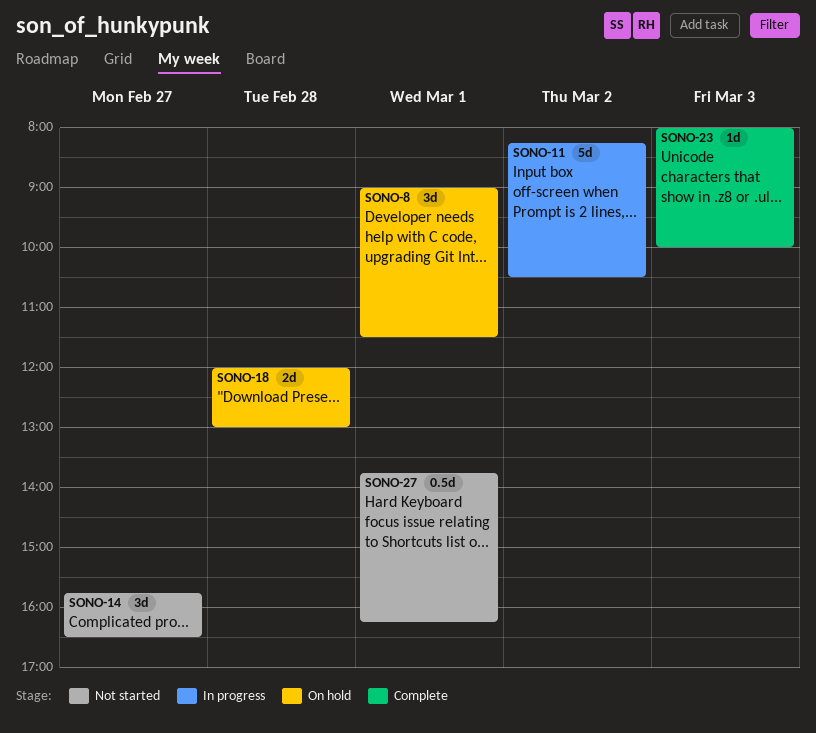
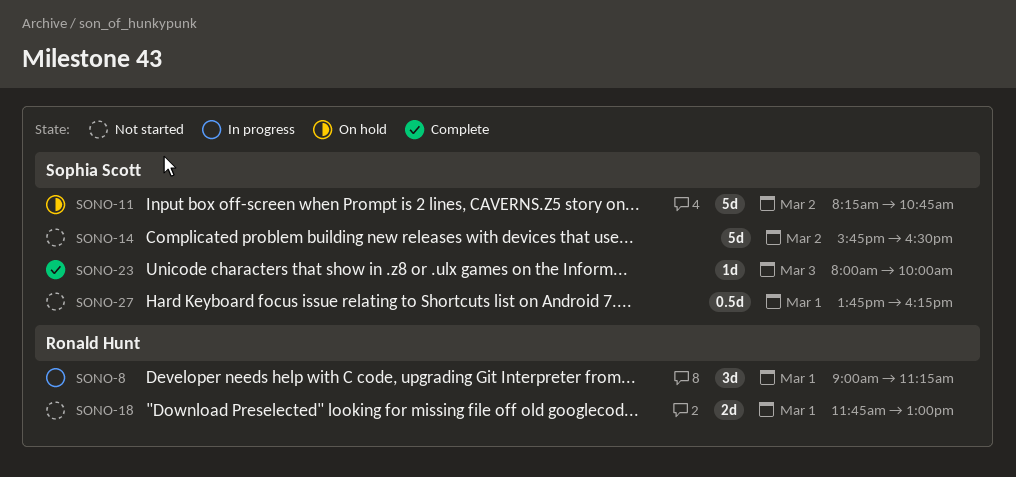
SONO-8, status: On hold -> In progress
SONO-8, ends: 11:30 -> 11:15
SONO-11, status: In progress -> On hold
SONO-11, ends: 10:30 -> 10:45
SONO-14, estimate: 3d -> 5d
SONO-14, day: Feb 27 -> Mar 2
SONO-18, status: On hold -> Not started
SONO-18, day: Feb 28 -> Mar 1
SONO-18, begins: 12:00 -> 11:45

